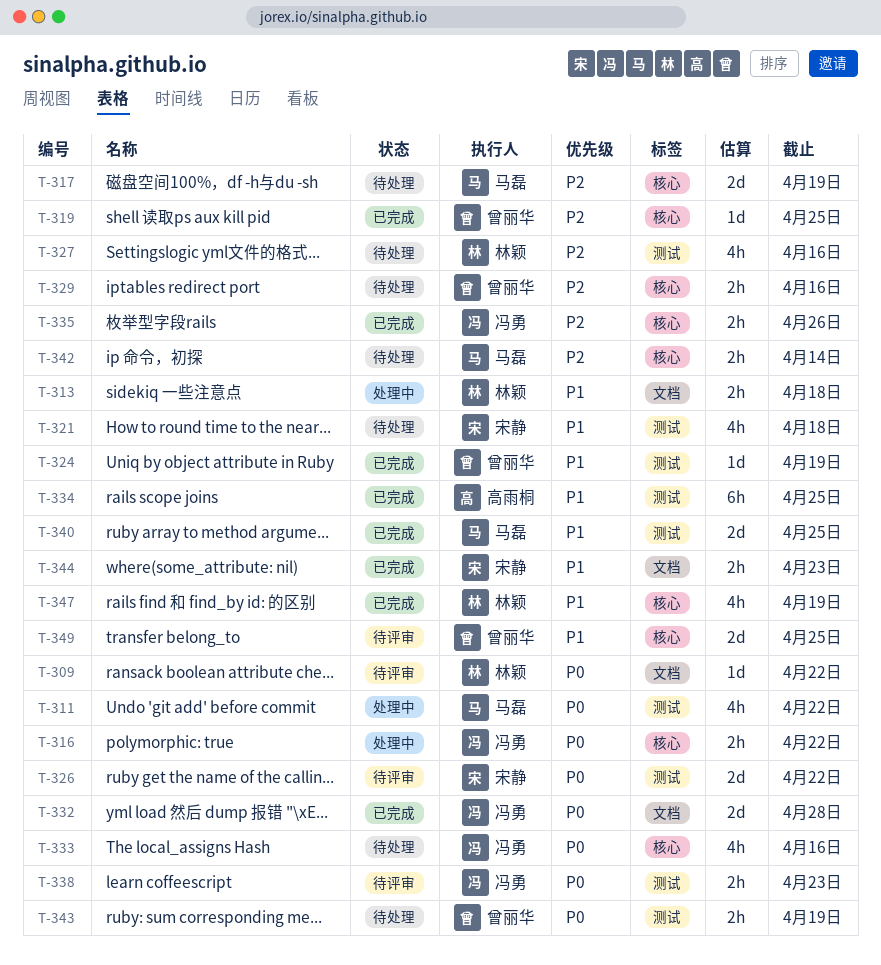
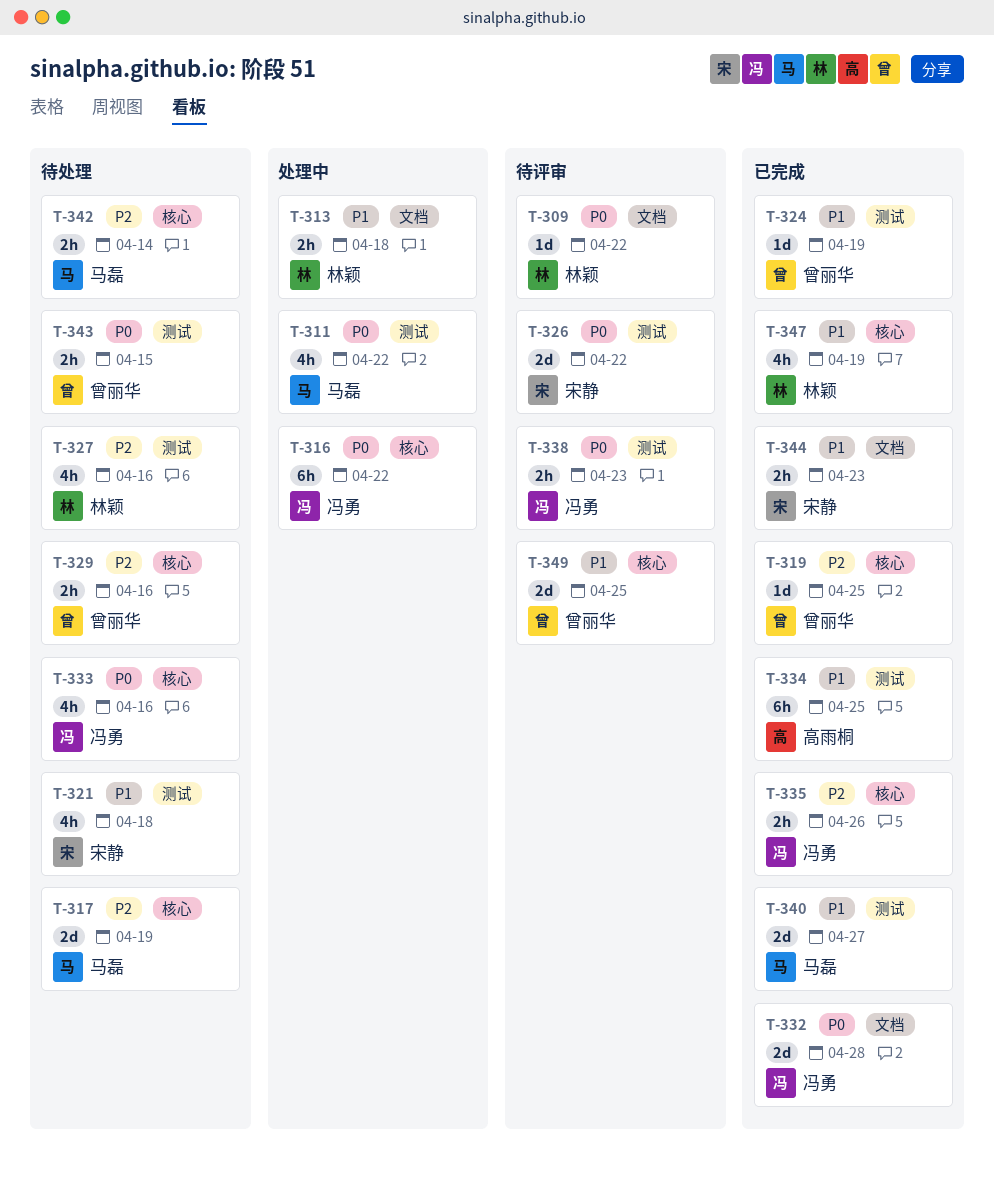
T-316, estimate: 2h -> 6h
T-340, due: Apr 25 -> Apr 27
T-343, due: Apr 19 -> Apr 15

